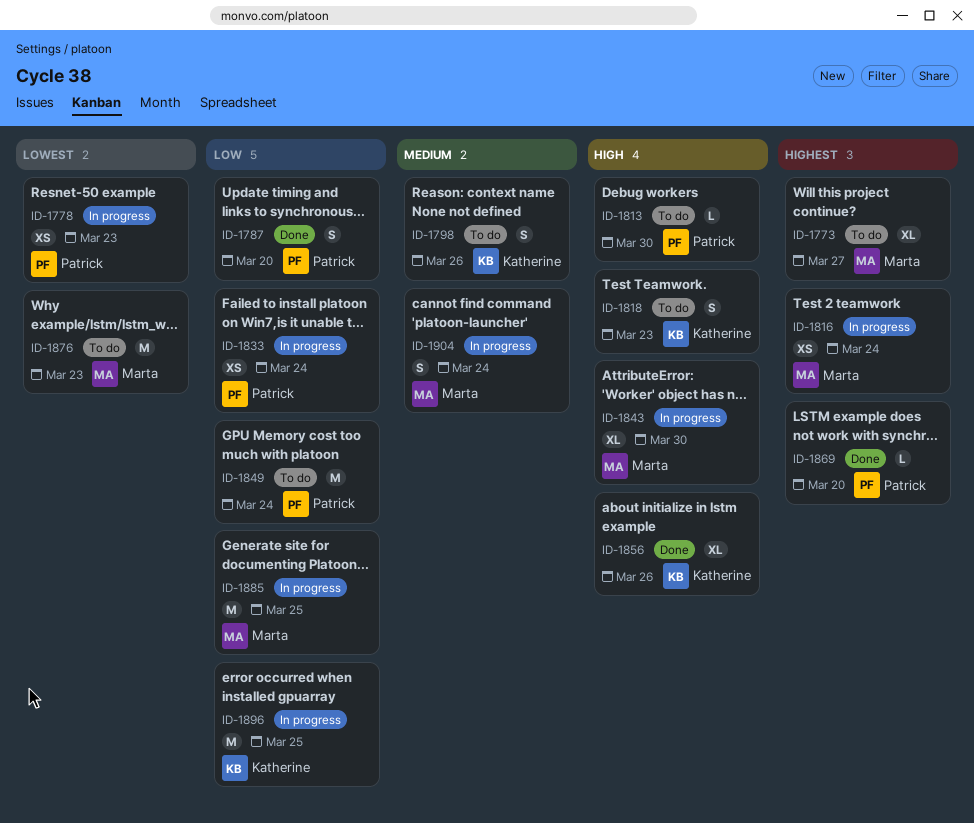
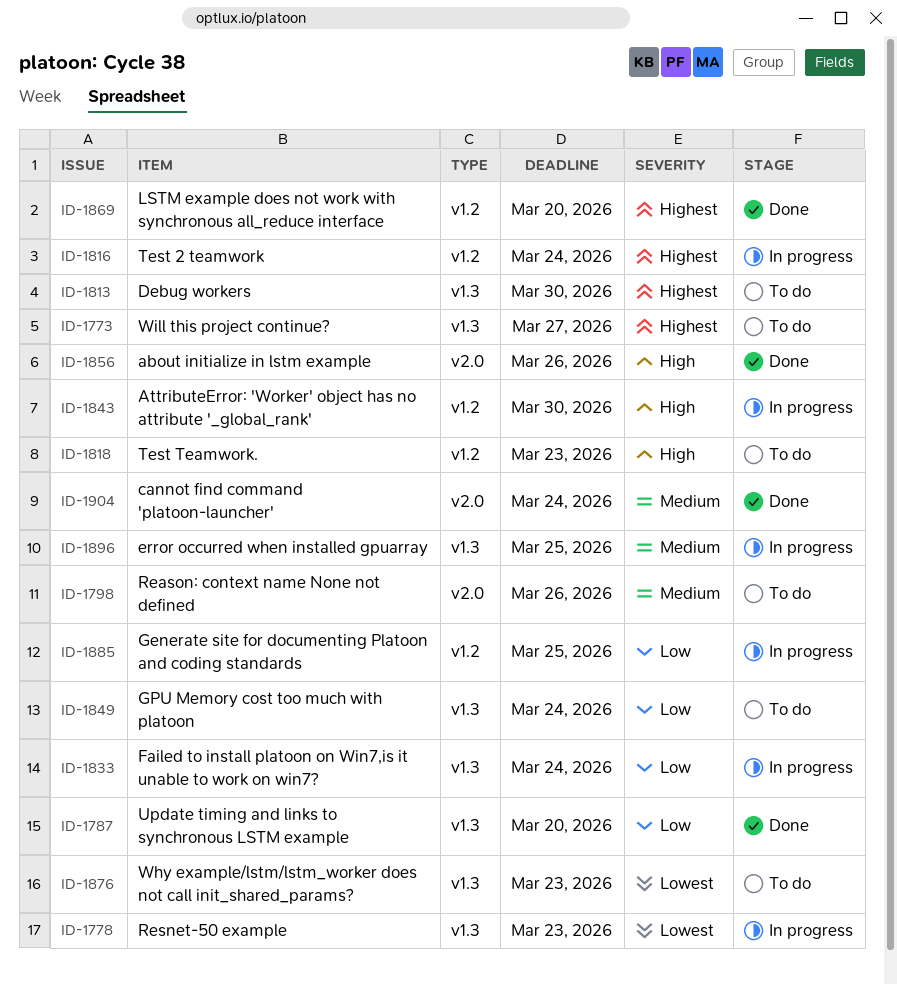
ID-1813, priority: High -> Highest
ID-1896, priority: Low -> Medium
ID-1904, status: In progress -> Done

